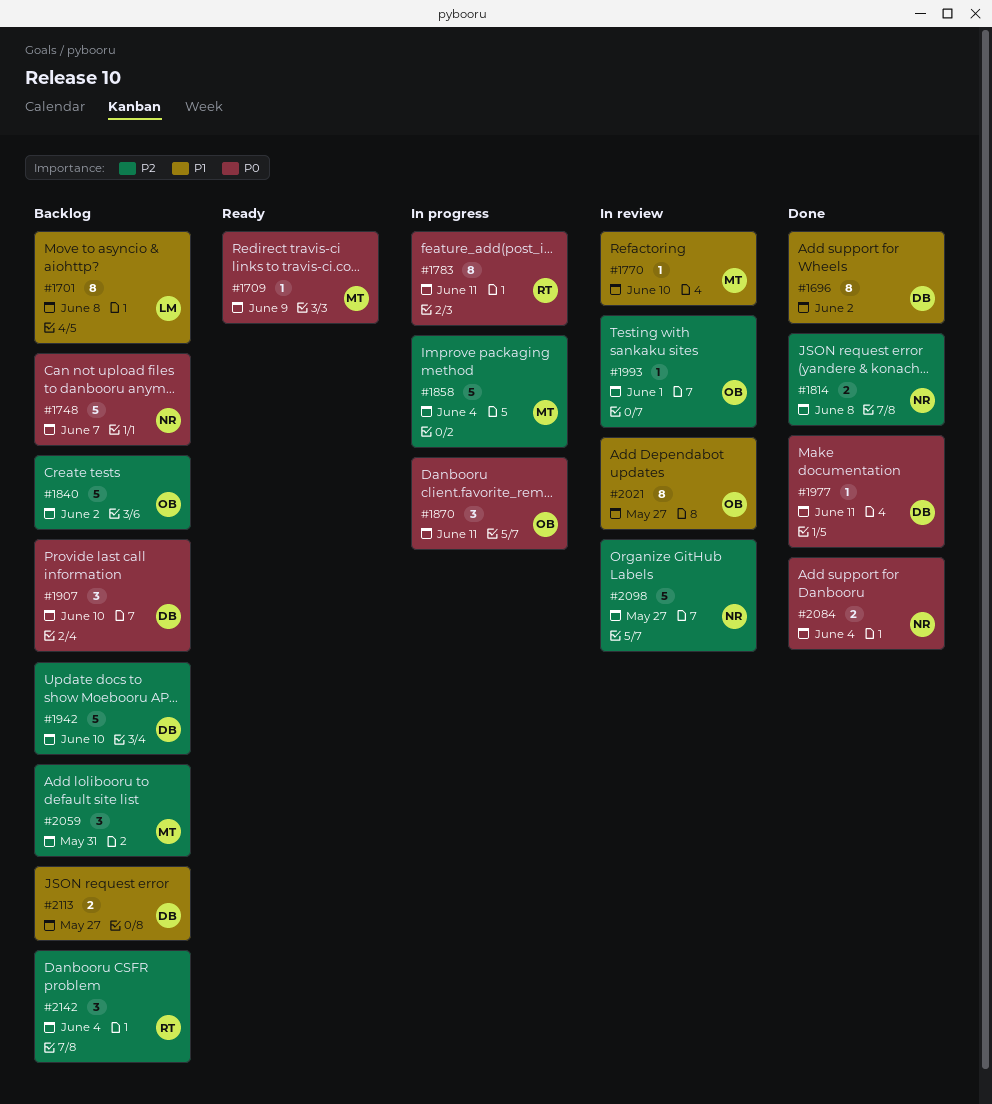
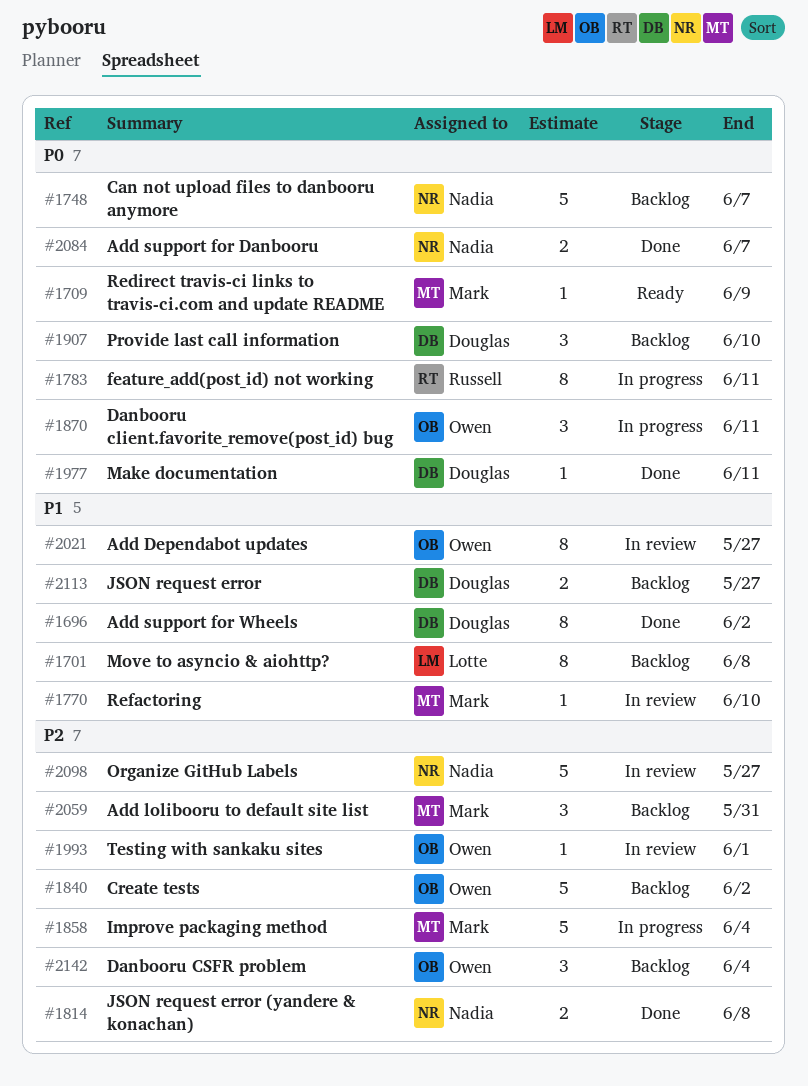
#1942: present -> none
#2084, due: Jun 4 -> Jun 7
#2142, owner: Russell -> Owen

